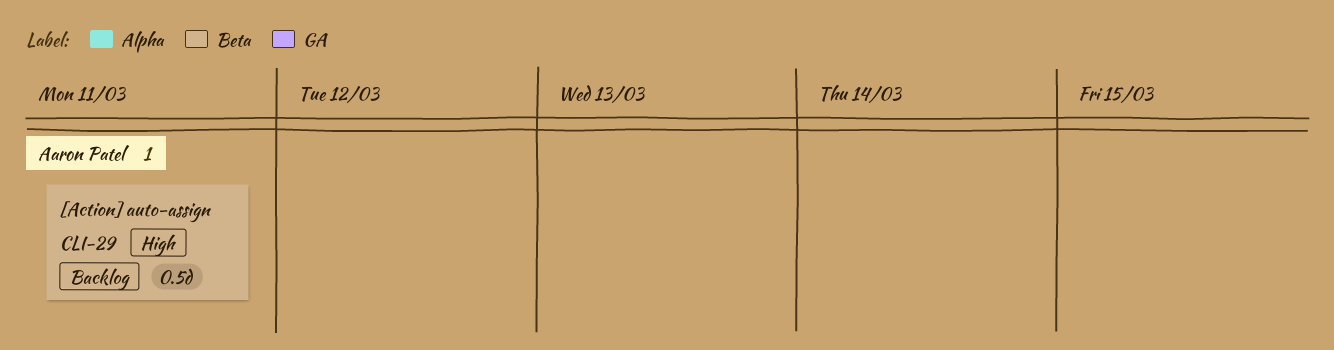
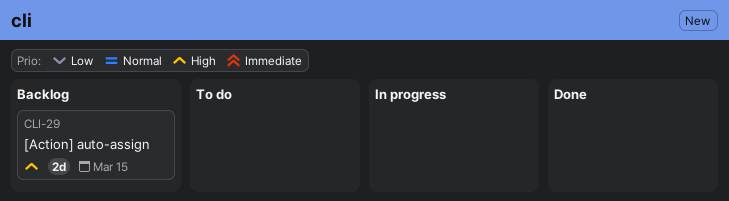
CLI-29, estimate: 0.5d -> 2d
CLI-29, due: Mar 11 -> Mar 15

